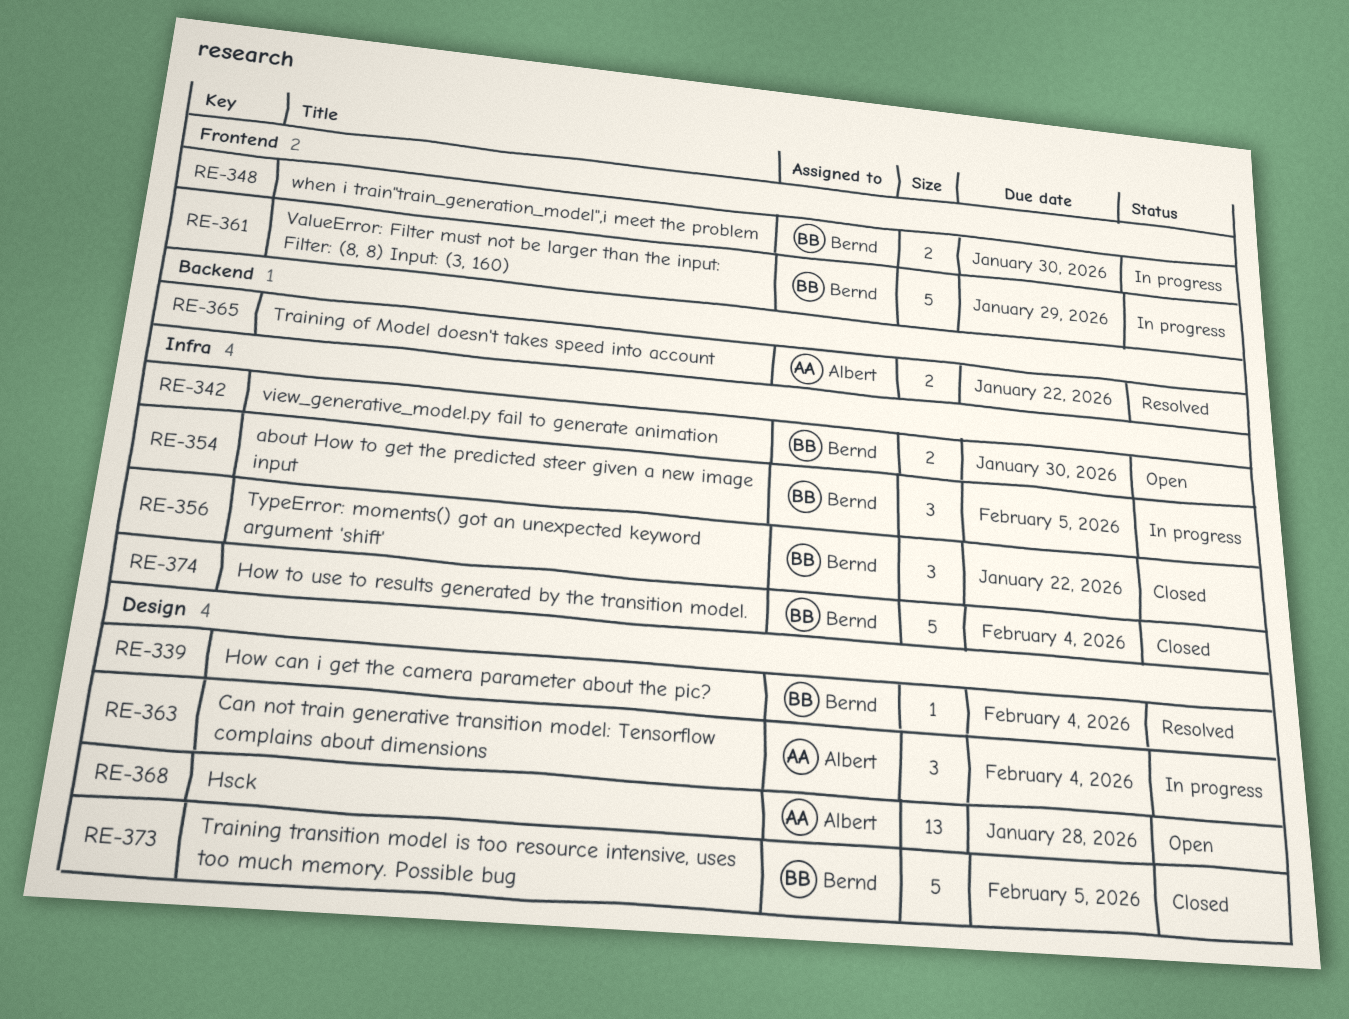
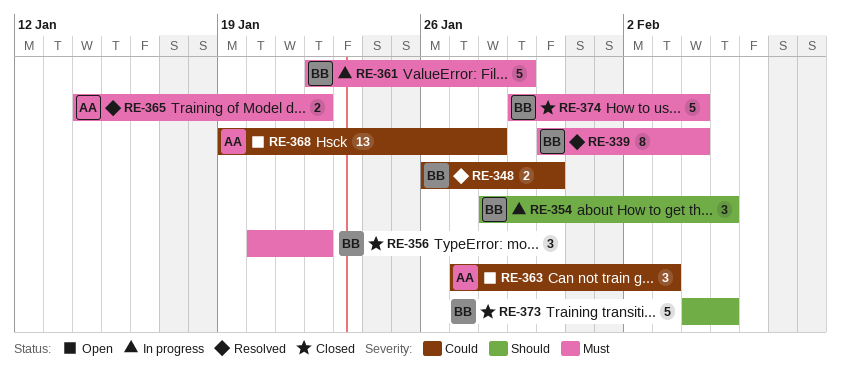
RE-339, estimate: 1 -> 8
RE-342: present -> none
RE-348, status: In progress -> Resolved
RE-363, status: In progress -> Open
RE-363, due: Feb 4 -> Feb 3

